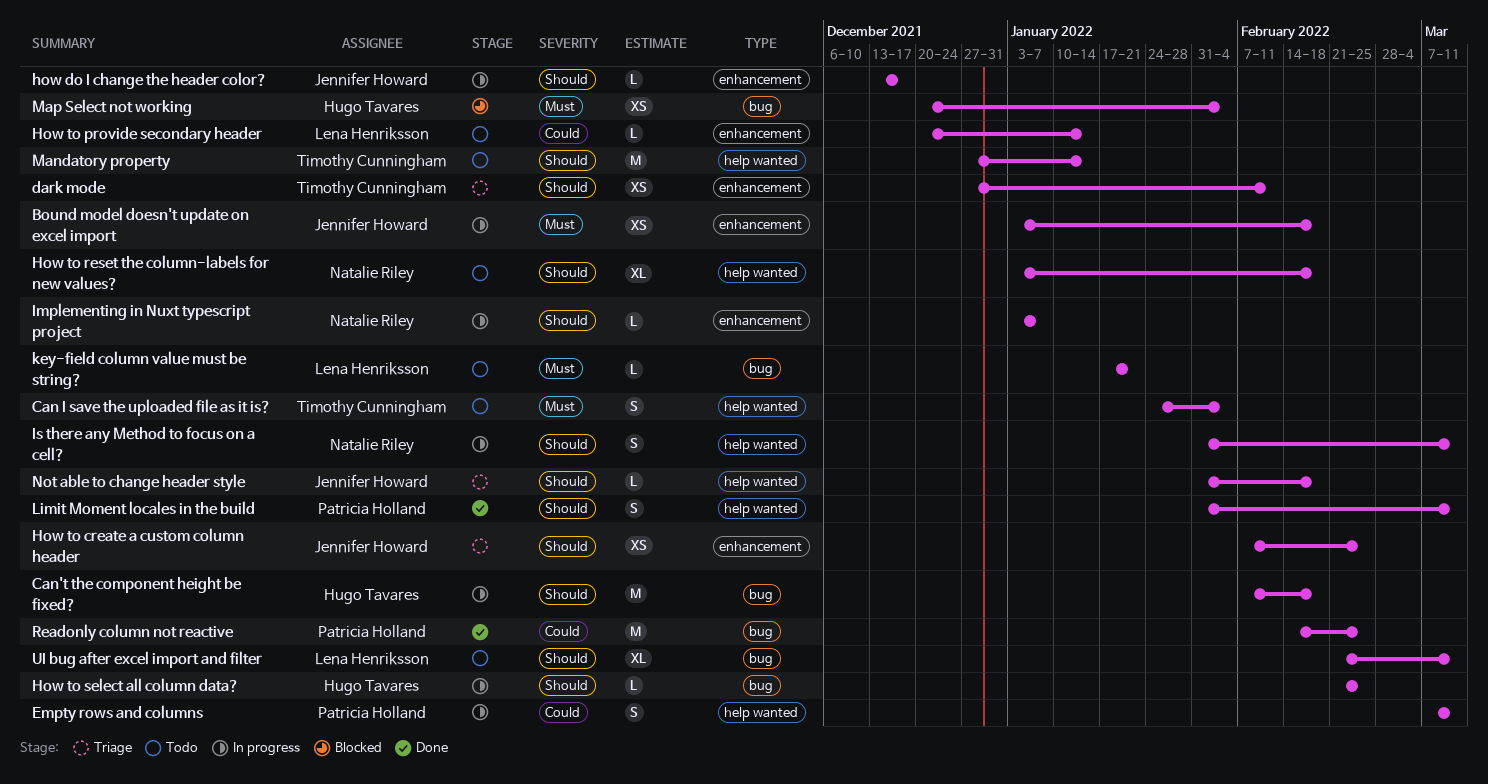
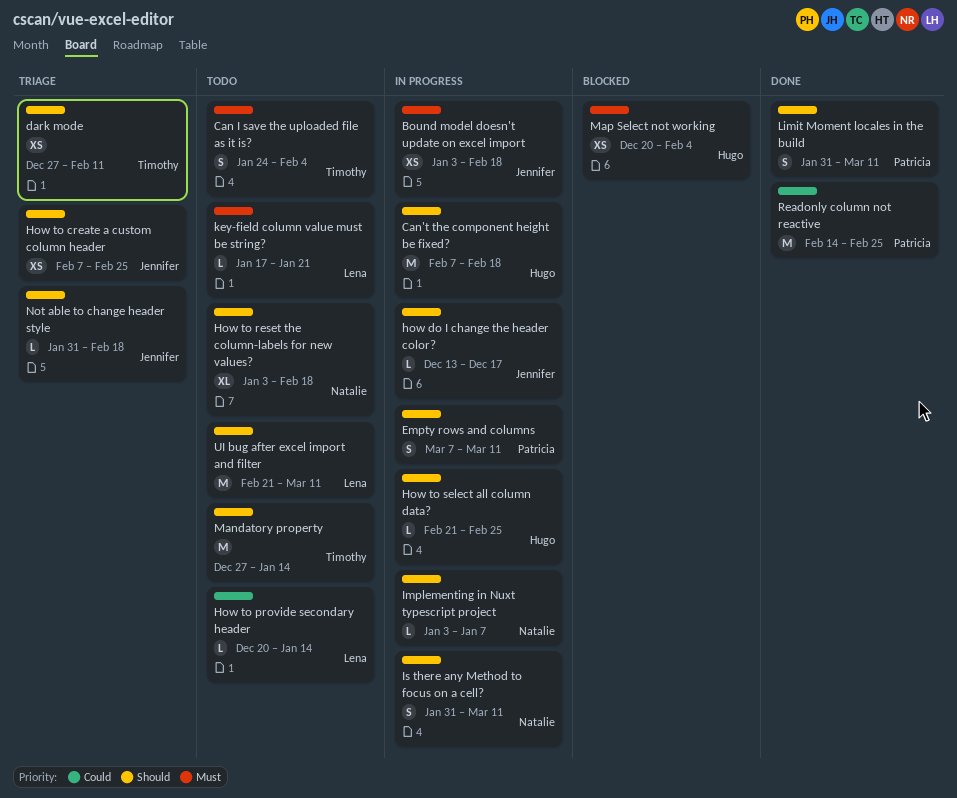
Empty rows and columns, priority: Could -> Should
UI bug after excel import and filter, estimate: XL -> M

